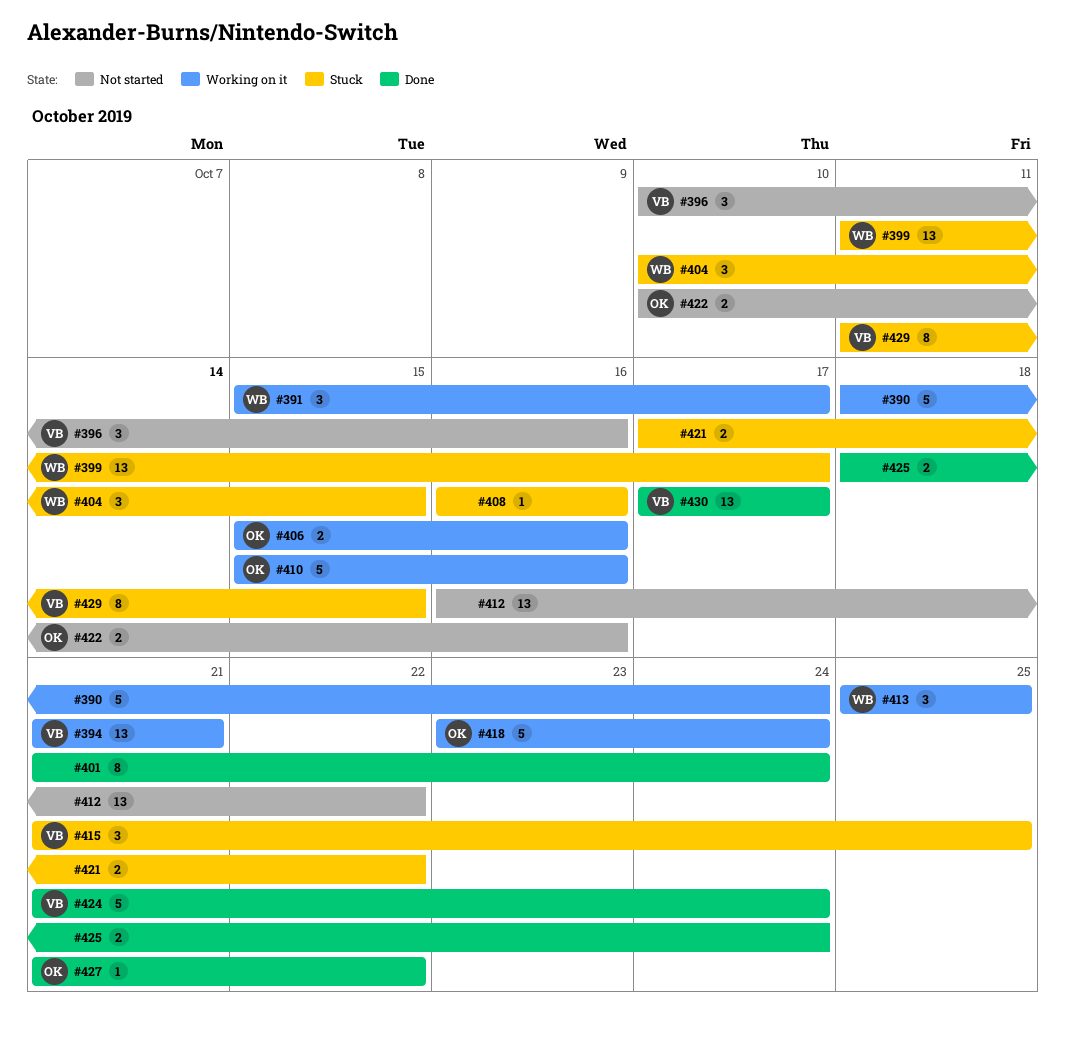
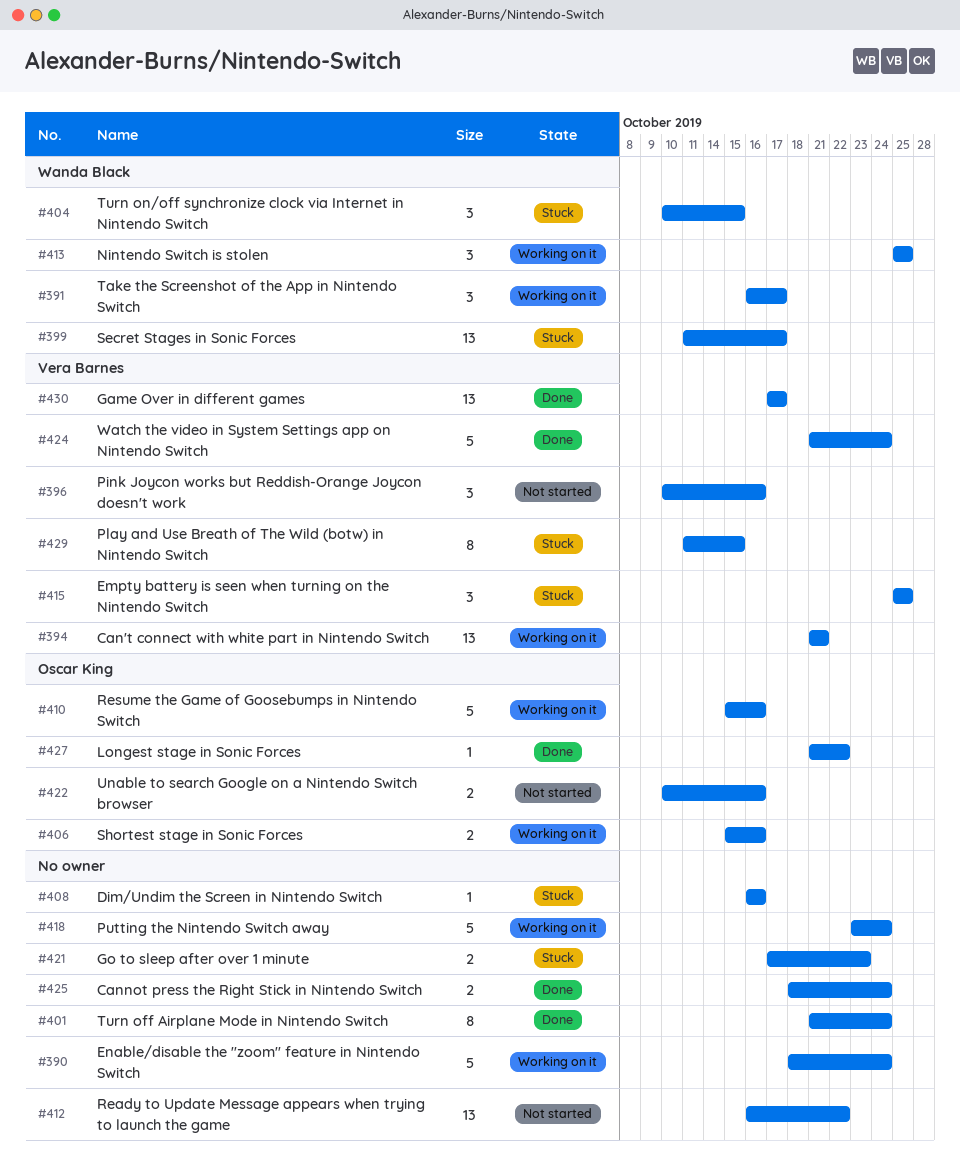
#391, start: Oct 15 -> Oct 16
#415, start: Oct 21 -> Oct 25
#418, owner: Oscar King -> none
#421, due: Oct 22 -> Oct 23

